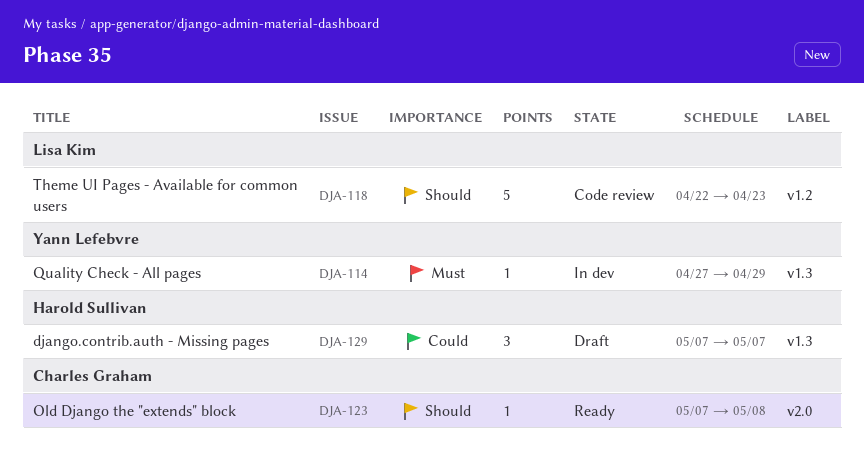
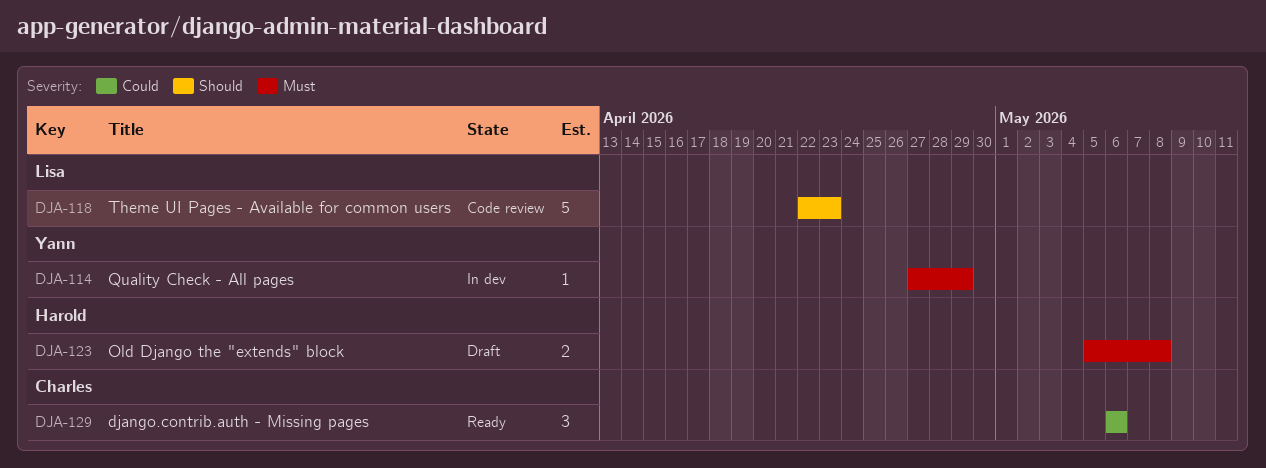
DJA-123, status: Ready -> Draft
DJA-123, owner: Charles Graham -> Harold Sullivan
DJA-123, priority: Should -> Must
DJA-123, estimate: 1 -> 2
DJA-123, start: May 7 -> May 5
DJA-129, status: Draft -> Ready
DJA-129, owner: Harold Sullivan -> Charles Graham
DJA-129, start: May 7 -> May 6
DJA-129, due: May 7 -> May 6

